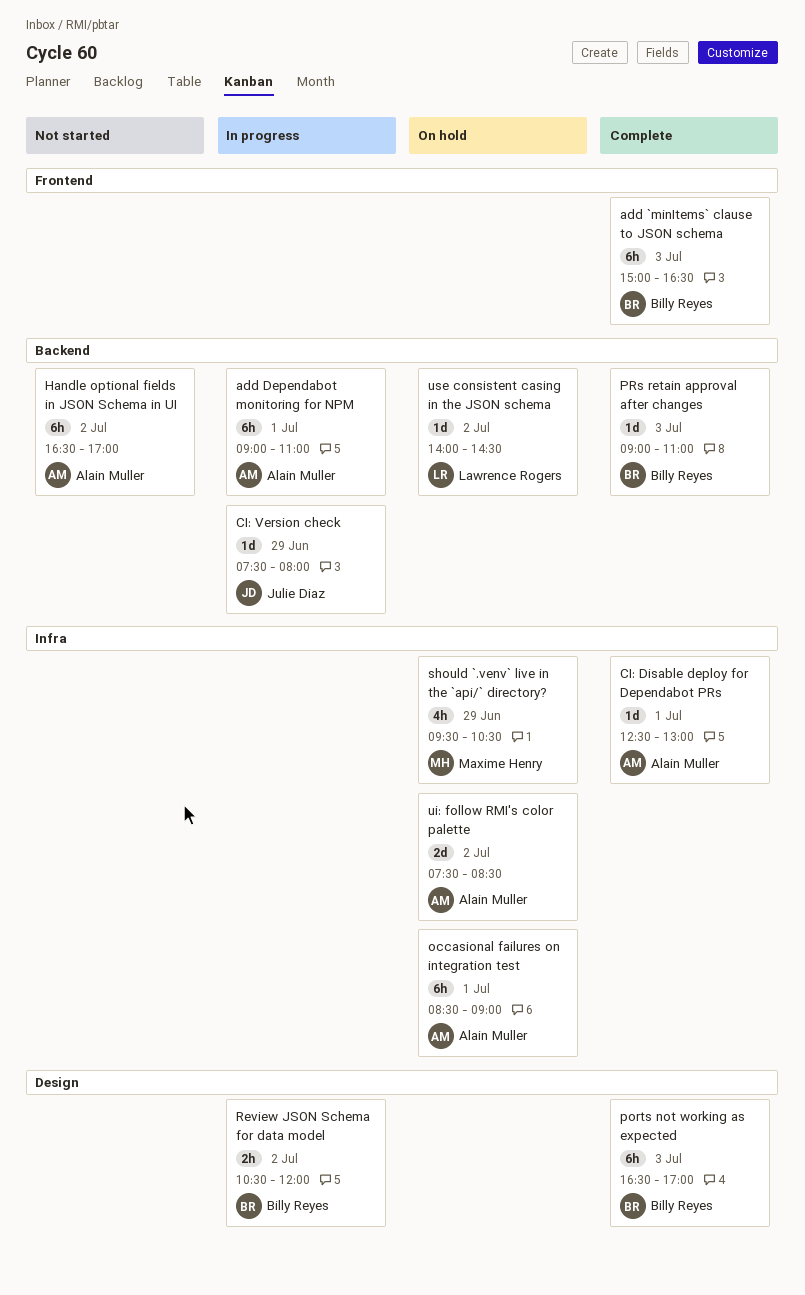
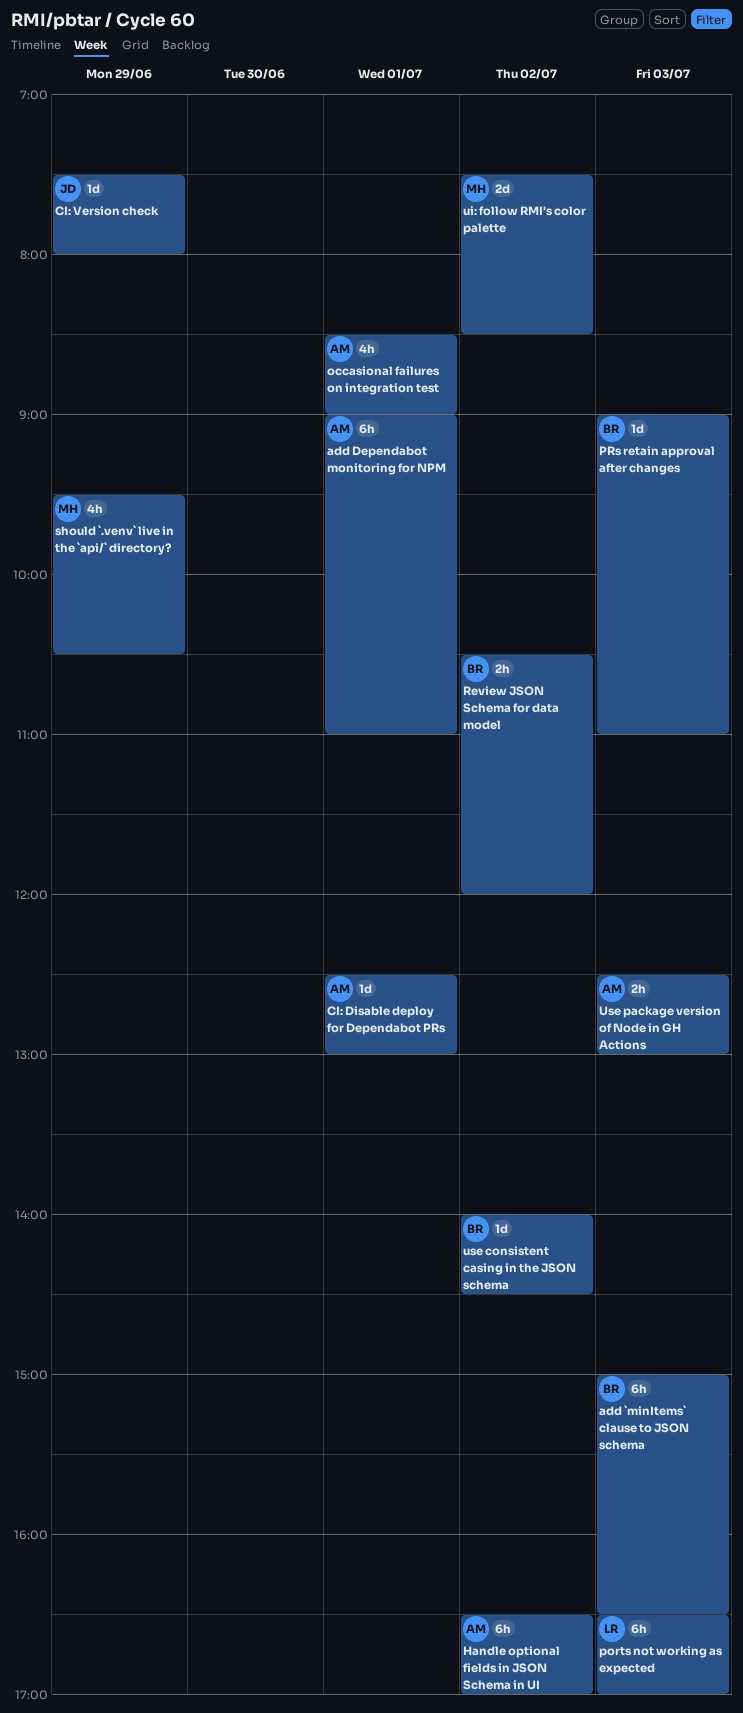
occasional failures on integration test, estimate: 6h -> 4h
ports not working as expected, owner: Billy Reyes -> Lawrence Rogers
ui: follow RMI's color palette, owner: Alain Muller -> Maxime Henry
use consistent casing in the JSON schema, owner: Lawrence Rogers -> Billy Reyes
Use package version of Node in GH Actions: none -> present

